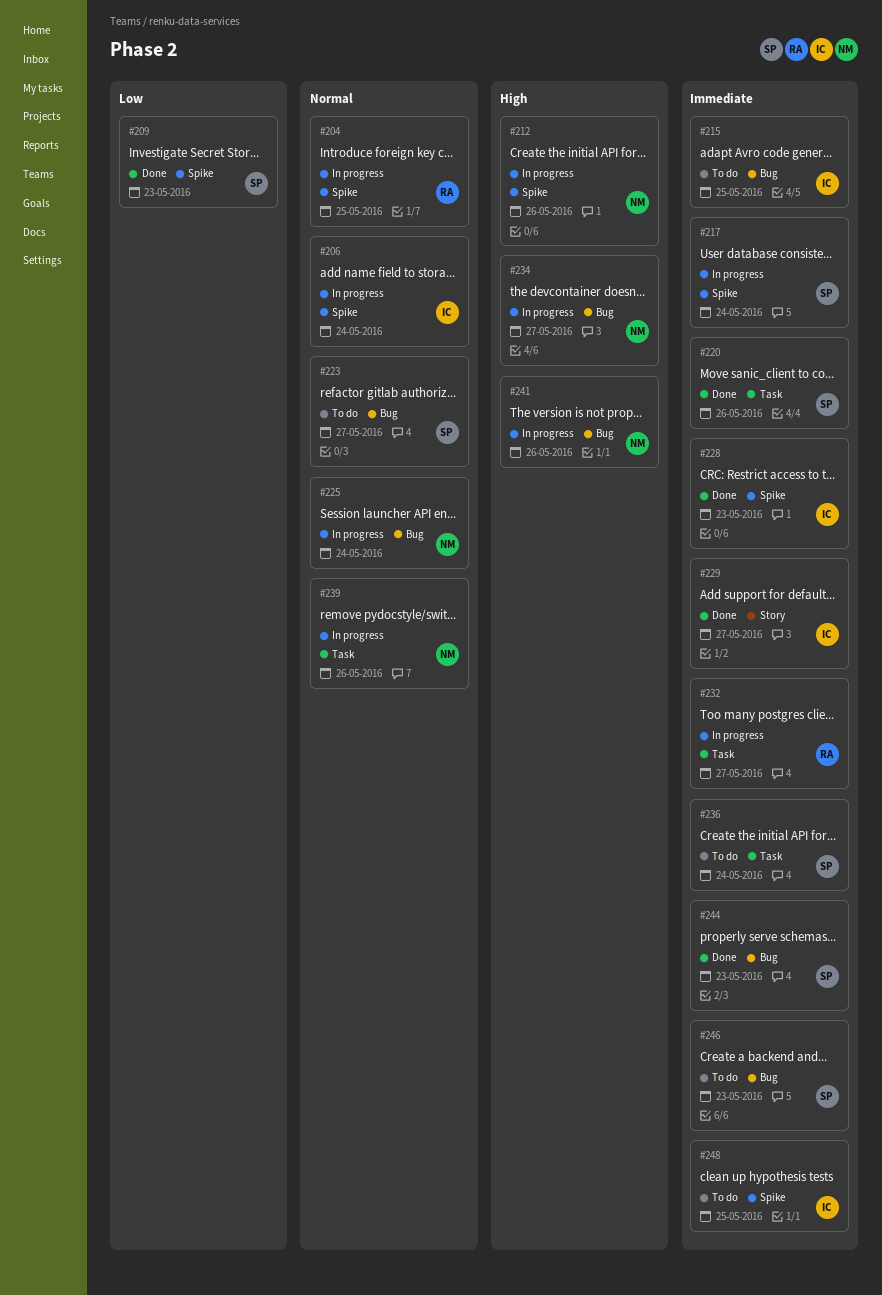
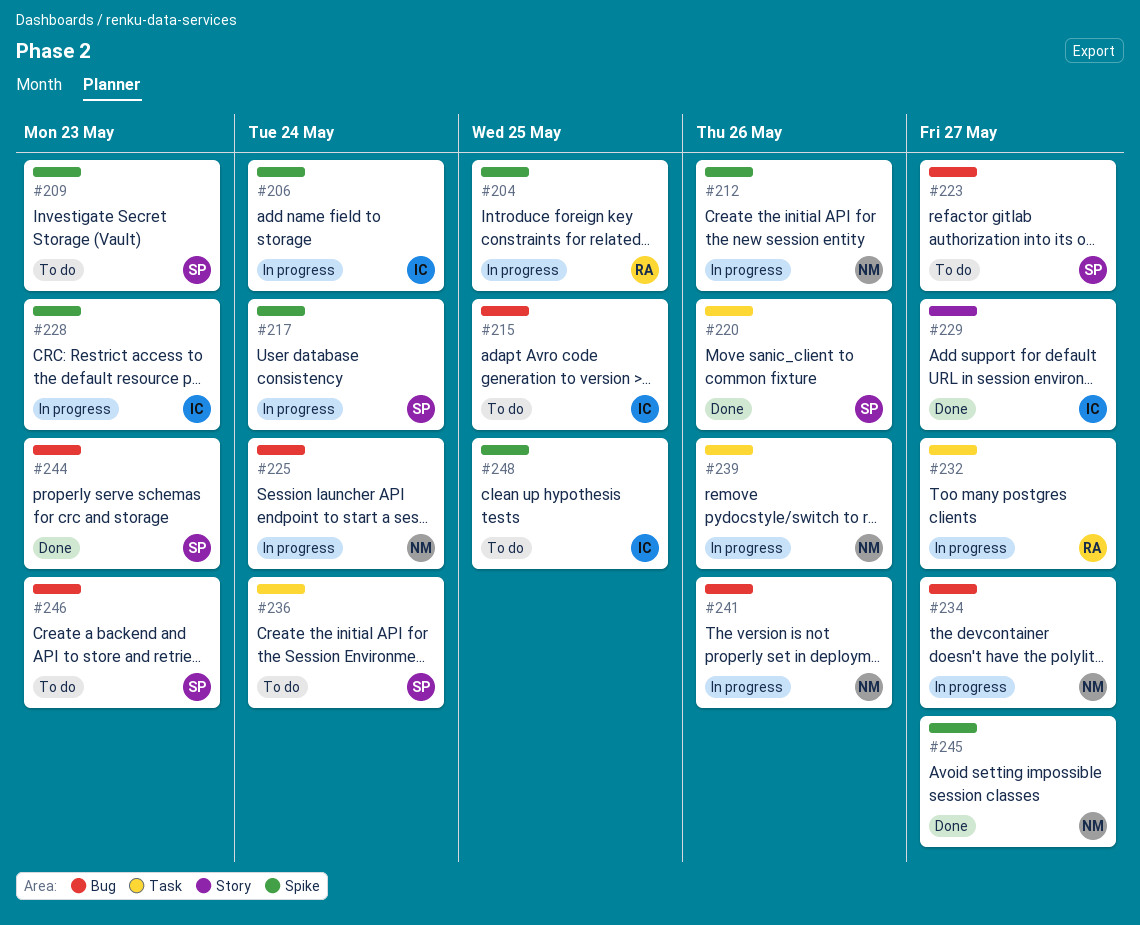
#209, status: Done -> To do
#228, status: Done -> In progress
#245: none -> present

